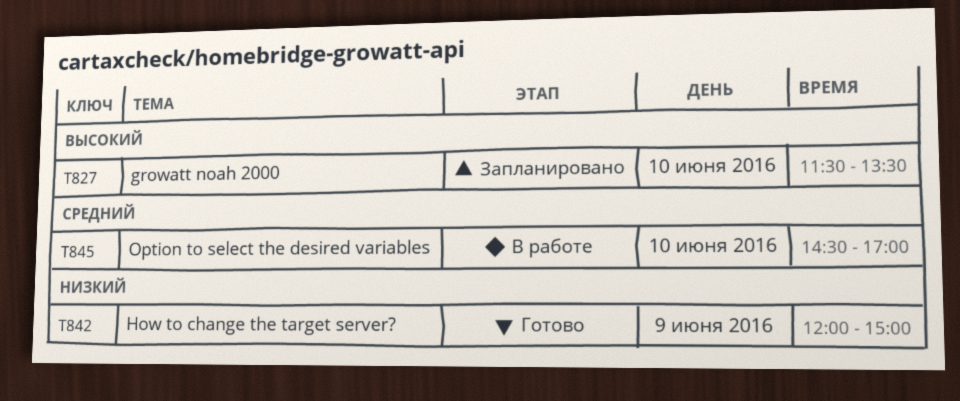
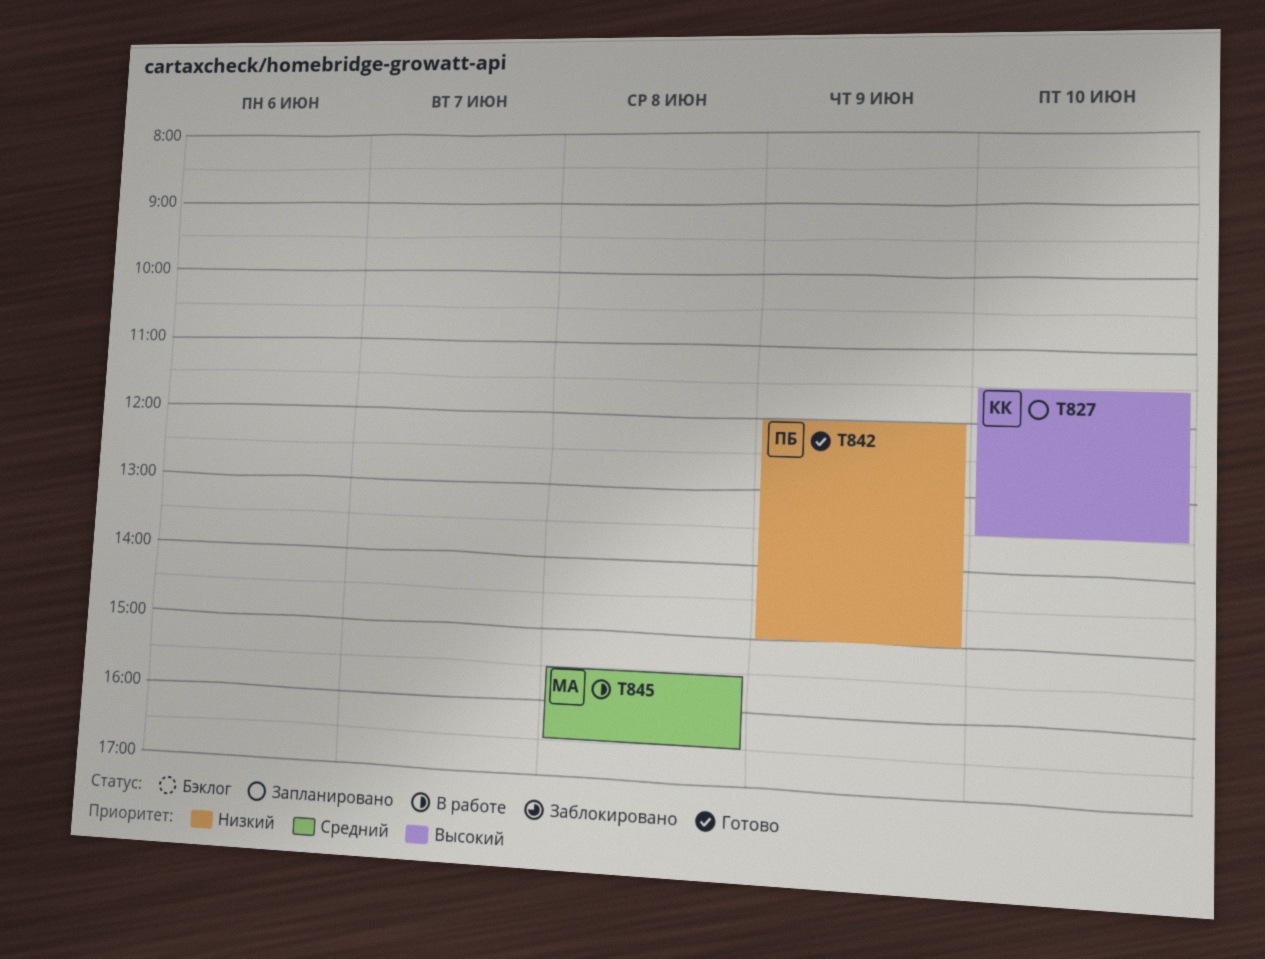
T845, day: Jun 10 -> Jun 8
T845, begins: 14:30 -> 15:30
T845, ends: 17:00 -> 16:30

